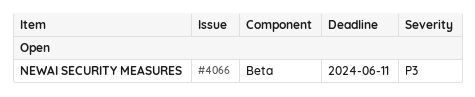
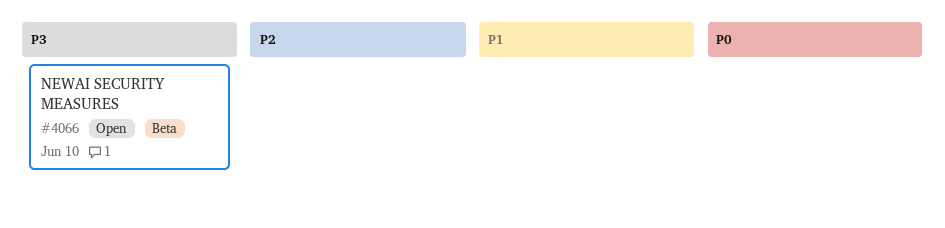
#4066, due: Jun 11 -> Jun 10

